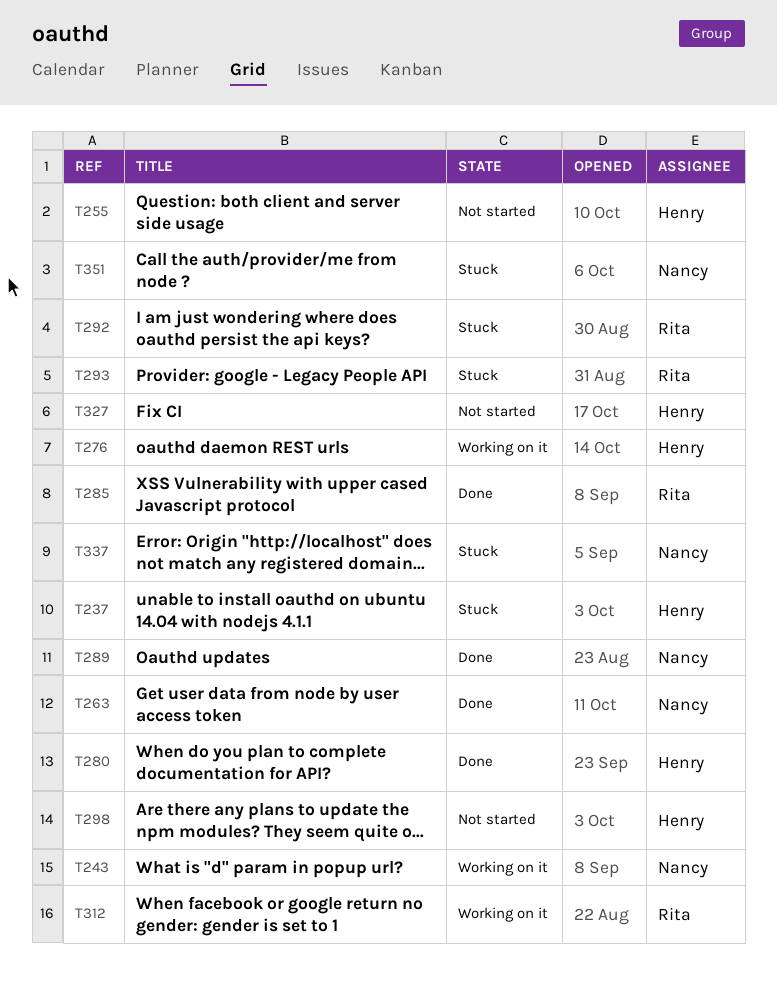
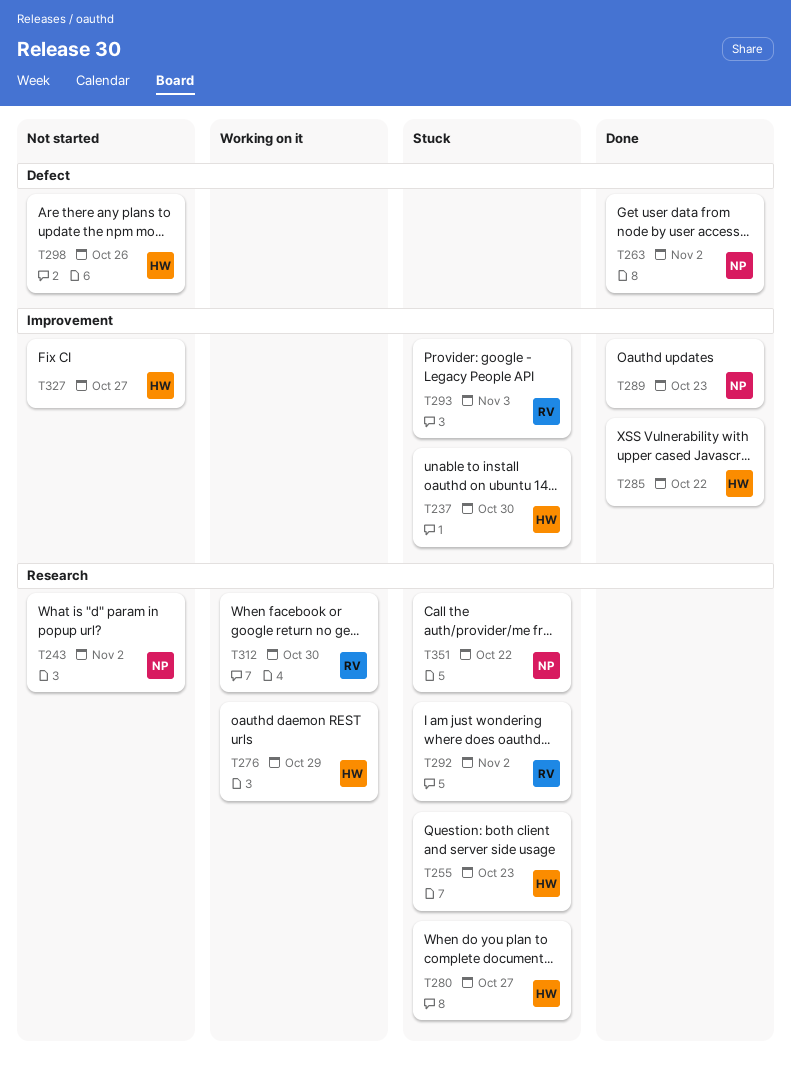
T243, status: Working on it -> Not started
T255, status: Not started -> Stuck
T280, status: Done -> Stuck
T285, owner: Rita -> Henry
T337: present -> none

